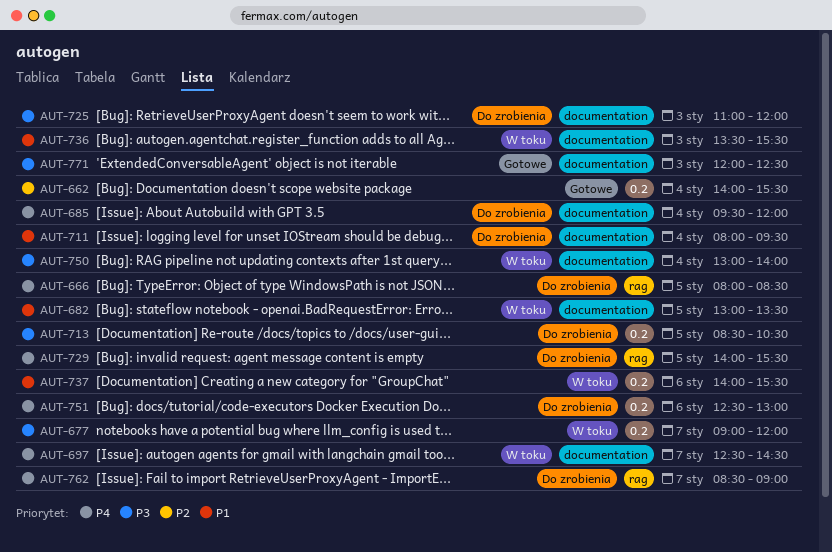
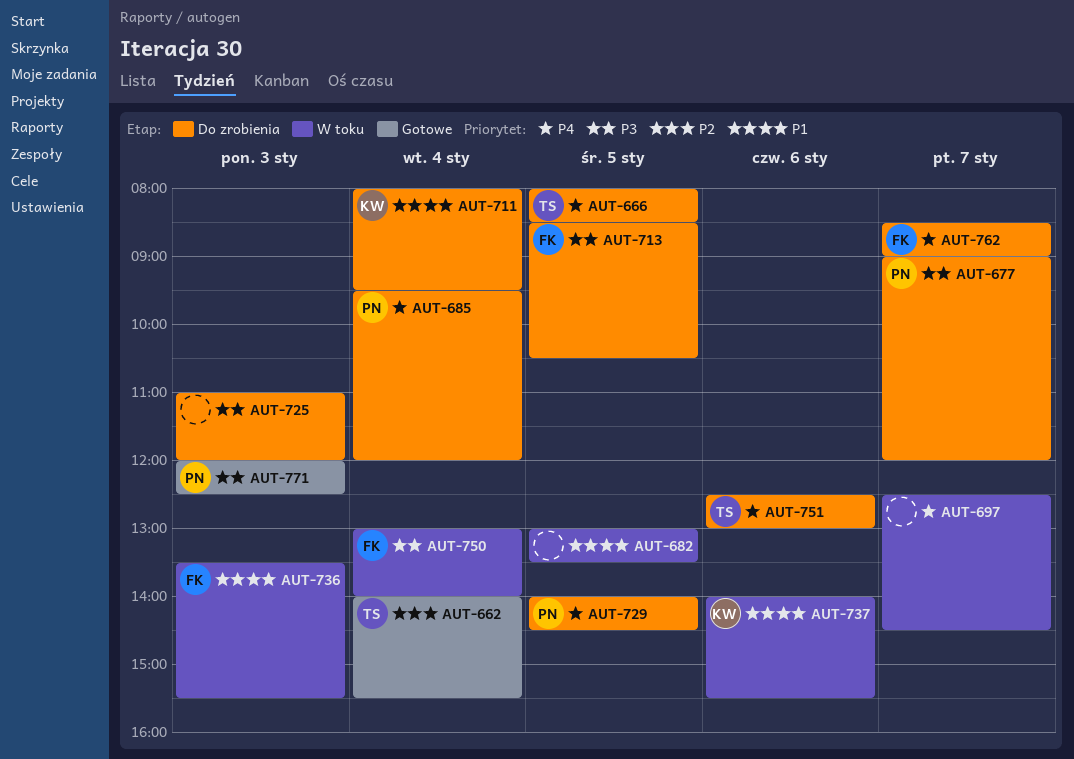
AUT-677, status: W toku -> Do zrobienia
AUT-729, ends: 15:30 -> 14:30

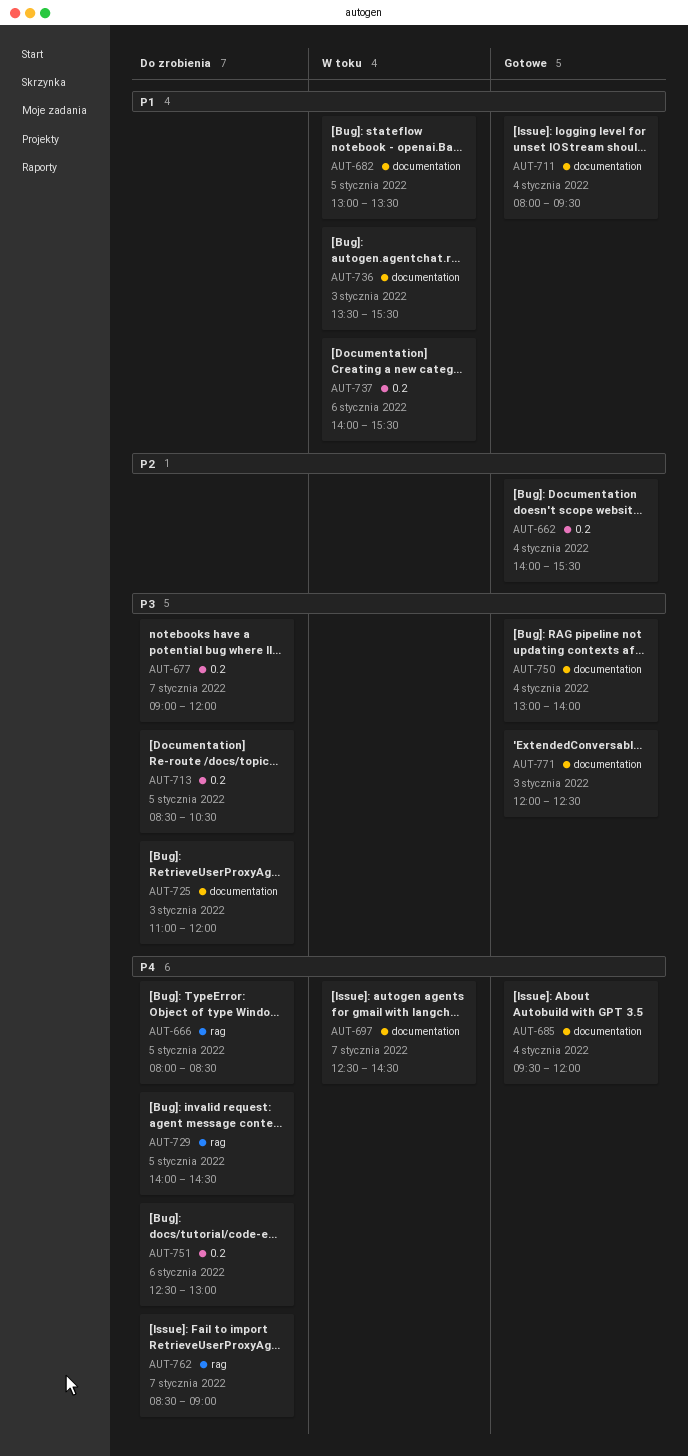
AUT-685, status: Do zrobienia -> Gotowe
AUT-711, status: Do zrobienia -> Gotowe
AUT-750, status: W toku -> Gotowe

